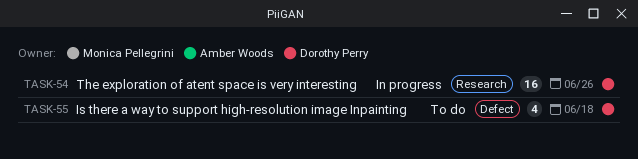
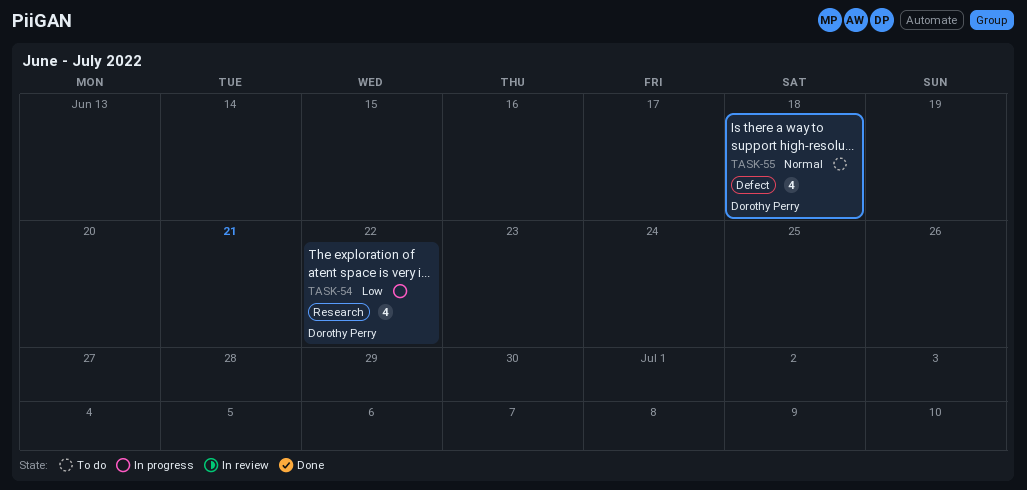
TASK-54, estimate: 16 -> 4
TASK-54, due: Jun 26 -> Jun 22

